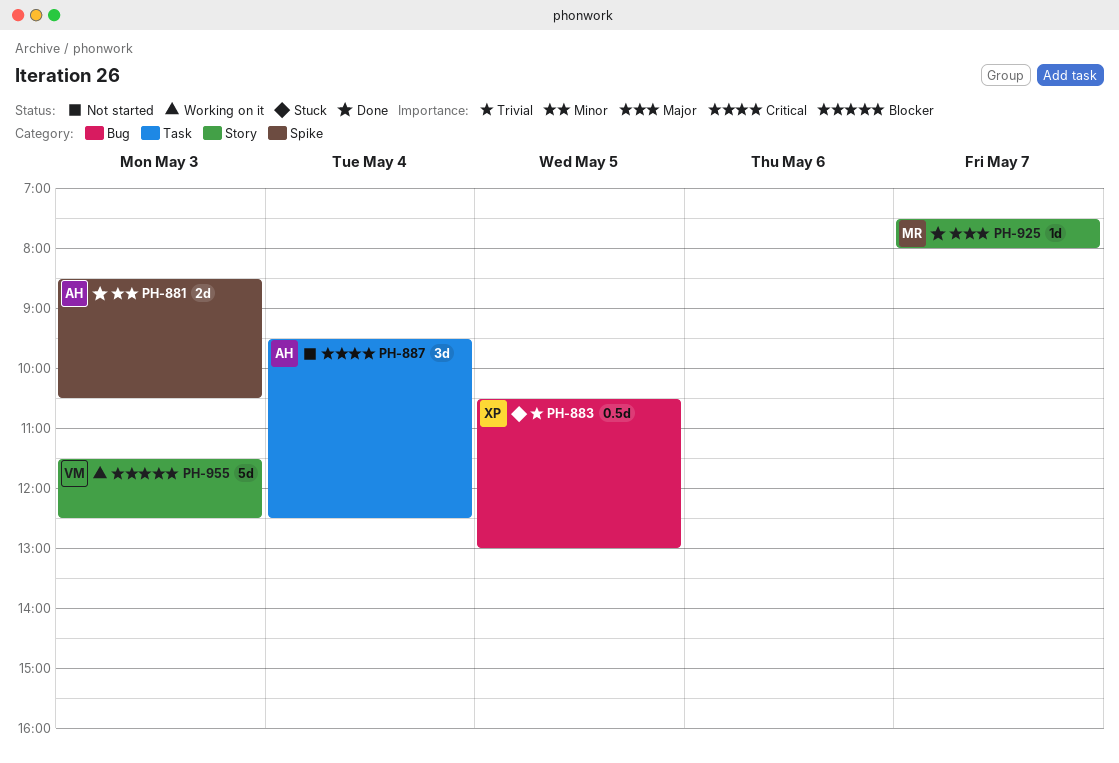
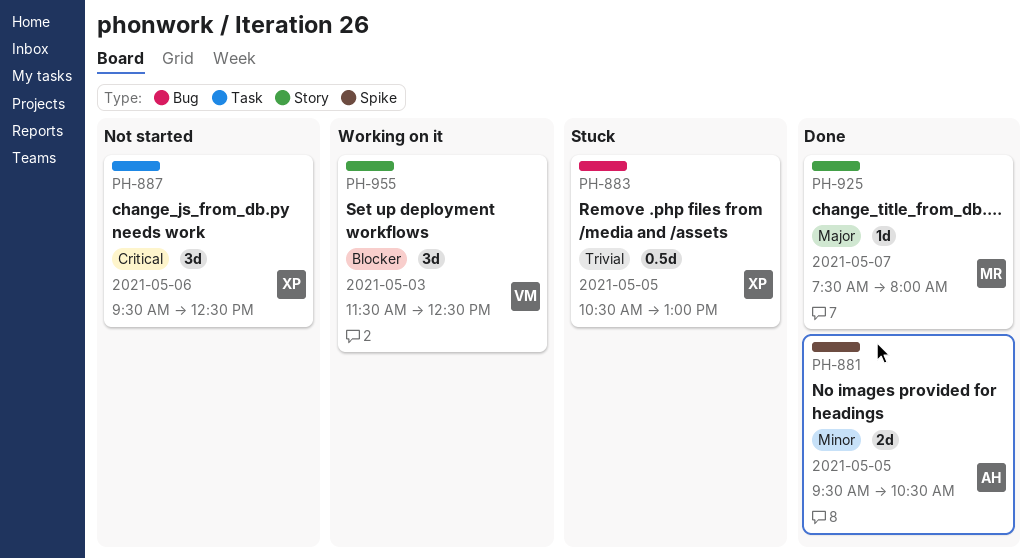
PH-881, day: May 3 -> May 5
PH-881, begins: 08:30 -> 09:30
PH-887, owner: AH -> XP
PH-887, day: May 4 -> May 6
PH-955, estimate: 5d -> 3d

